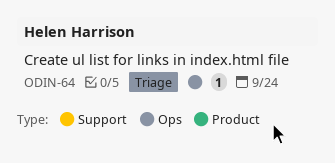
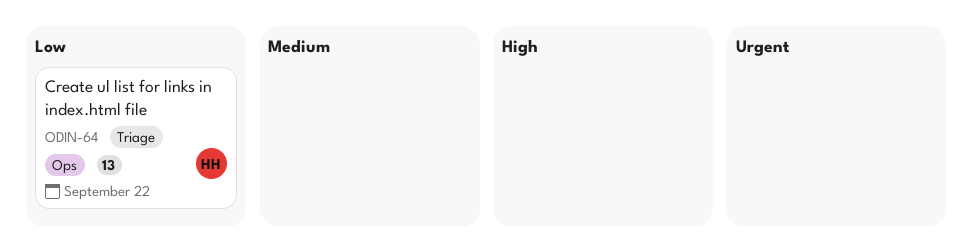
ODIN-64, estimate: 1 -> 13
ODIN-64, due: Sep 24 -> Sep 22

